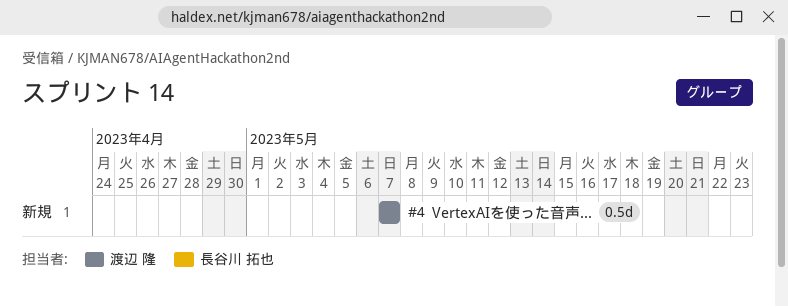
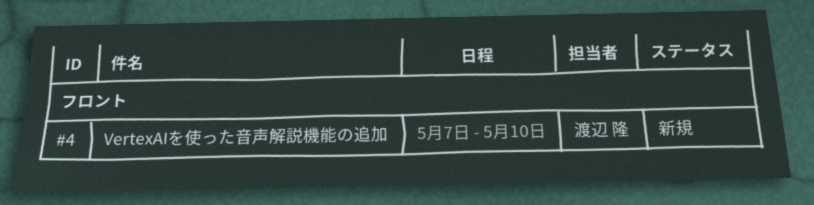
#4, due: May 7 -> May 10

